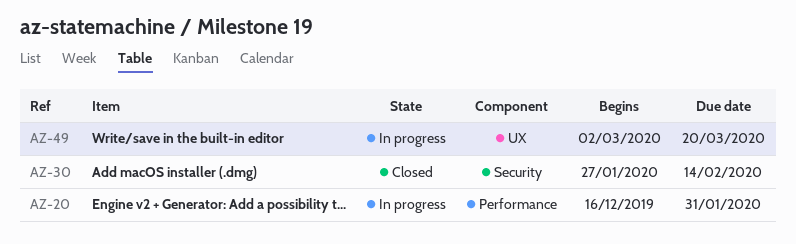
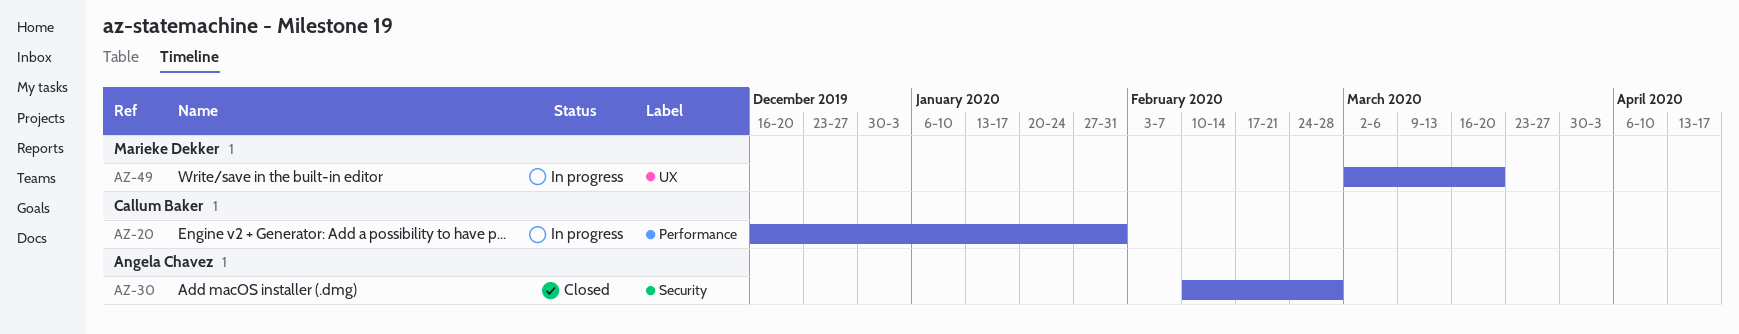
AZ-30, start: Jan 27 -> Feb 10
AZ-30, due: Feb 14 -> Feb 28

